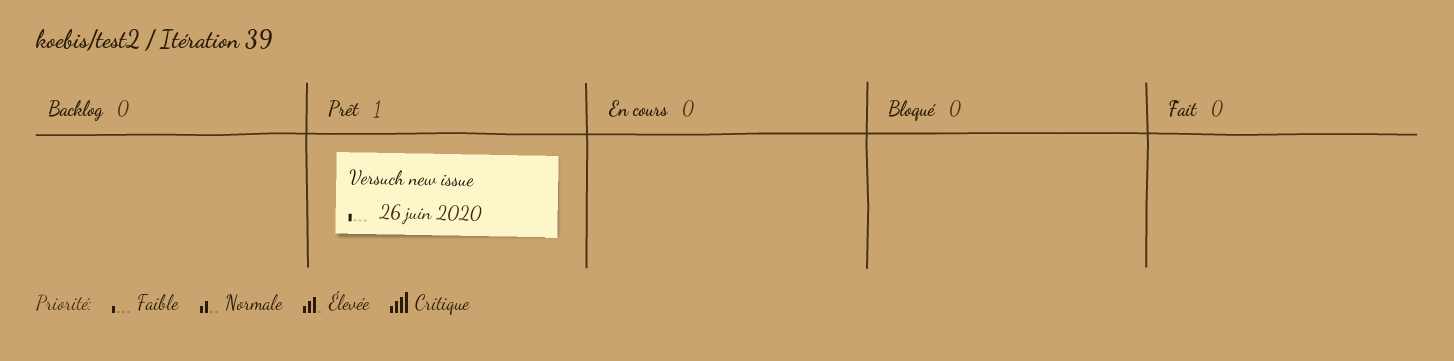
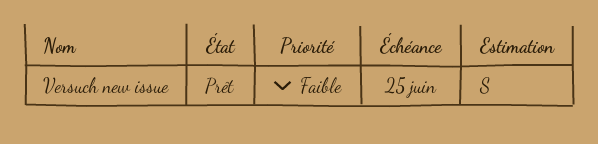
Versuch new issue, due: Jun 26 -> Jun 25

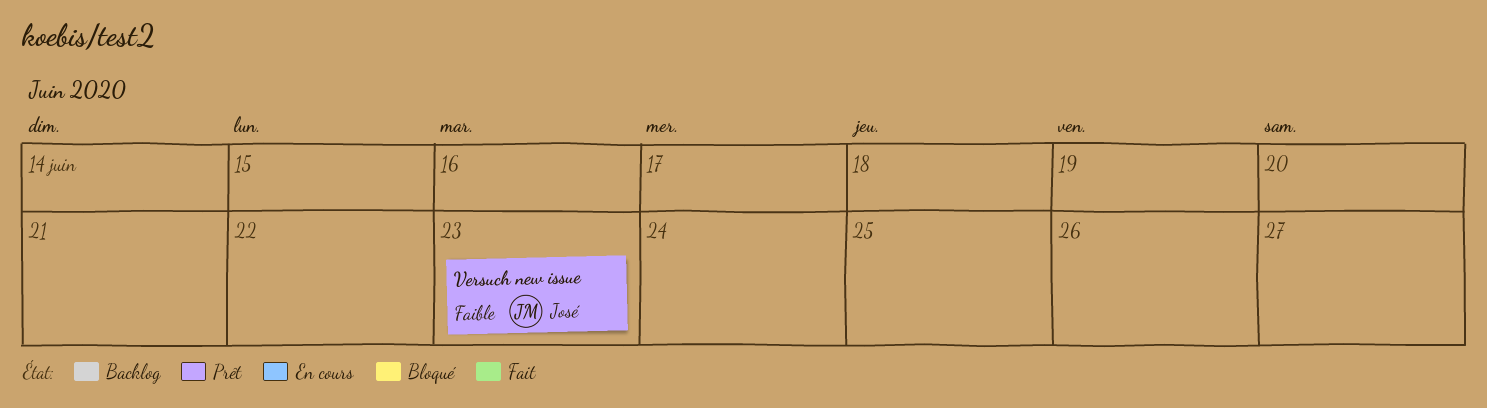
Versuch new issue, due: Jun 25 -> Jun 23

